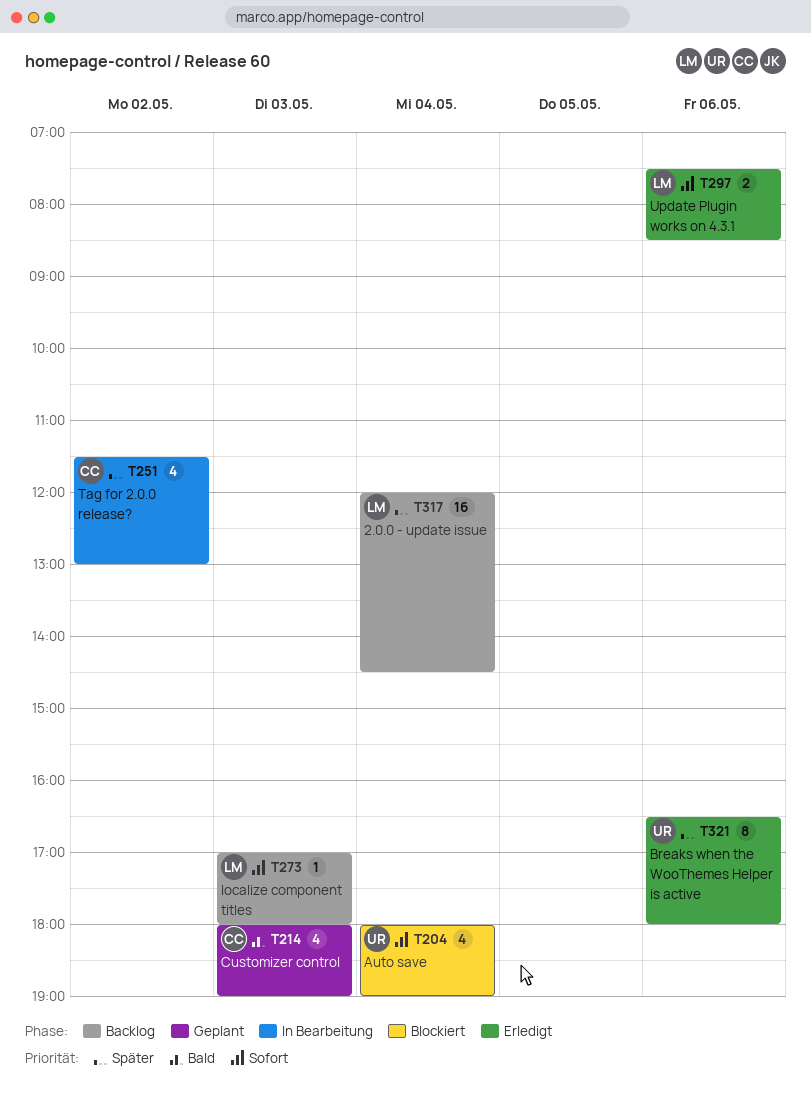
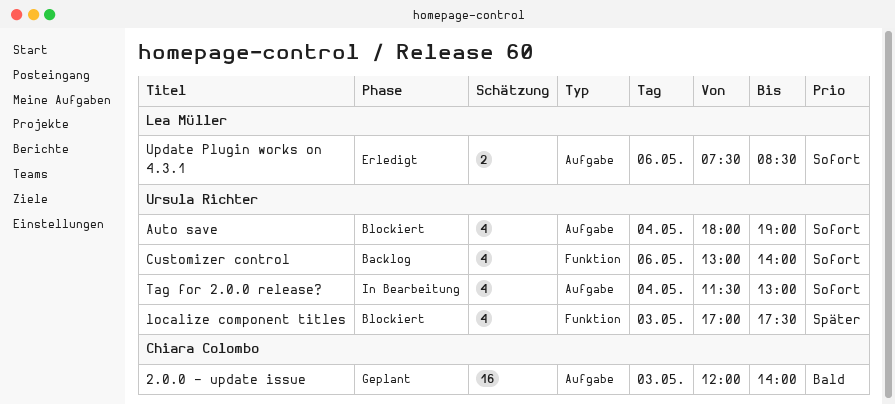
2.0.0 - update issue, status: Backlog -> Geplant
2.0.0 - update issue, owner: Lea Müller -> Chiara Colombo
2.0.0 - update issue, priority: Später -> Bald
2.0.0 - update issue, day: May 4 -> May 3
2.0.0 - update issue, ends: 14:30 -> 14:00
Breaks when the WooThemes Helper is active: present -> none
Customizer control, status: Geplant -> Backlog
Customizer control, owner: Chiara Colombo -> Ursula Richter
Customizer control, priority: Bald -> Sofort
Customizer control, day: May 3 -> May 6
Customizer control, begins: 18:00 -> 13:00
Customizer control, ends: 19:00 -> 14:00
localize component titles, status: Backlog -> Blockiert
localize component titles, owner: Lea Müller -> Ursula Richter
localize component titles, priority: Sofort -> Später
localize component titles, estimate: 1 -> 4
localize component titles, ends: 18:00 -> 17:30
Tag for 2.0.0 release?, owner: Chiara Colombo -> Ursula Richter
Tag for 2.0.0 release?, priority: Später -> Sofort
Tag for 2.0.0 release?, day: May 2 -> May 4

